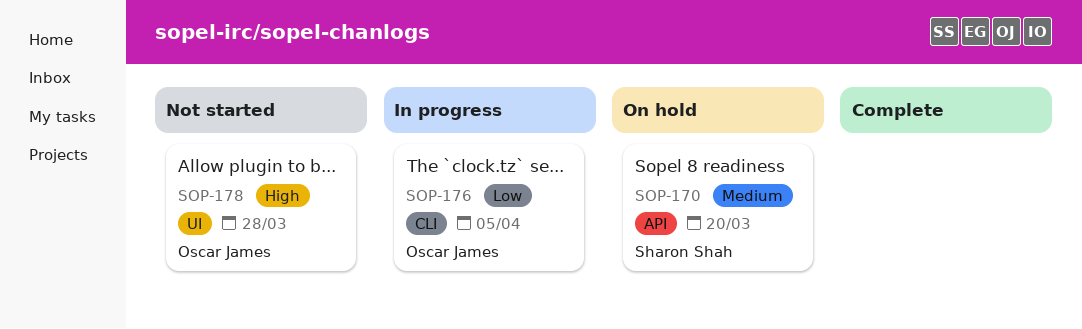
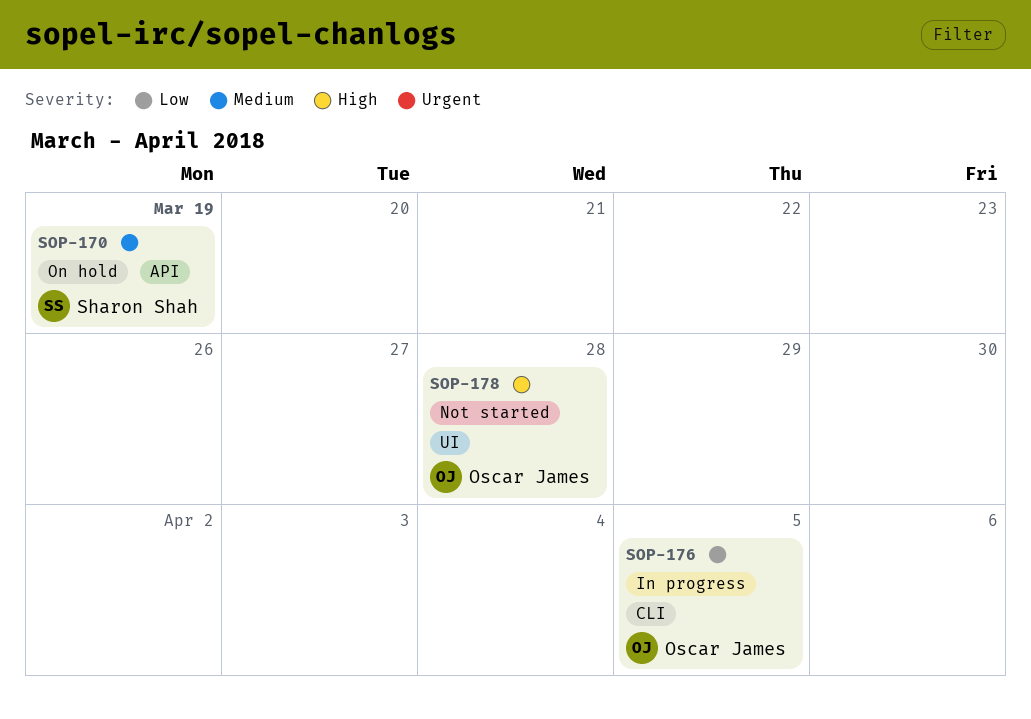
SOP-170, due: Mar 20 -> Mar 19

